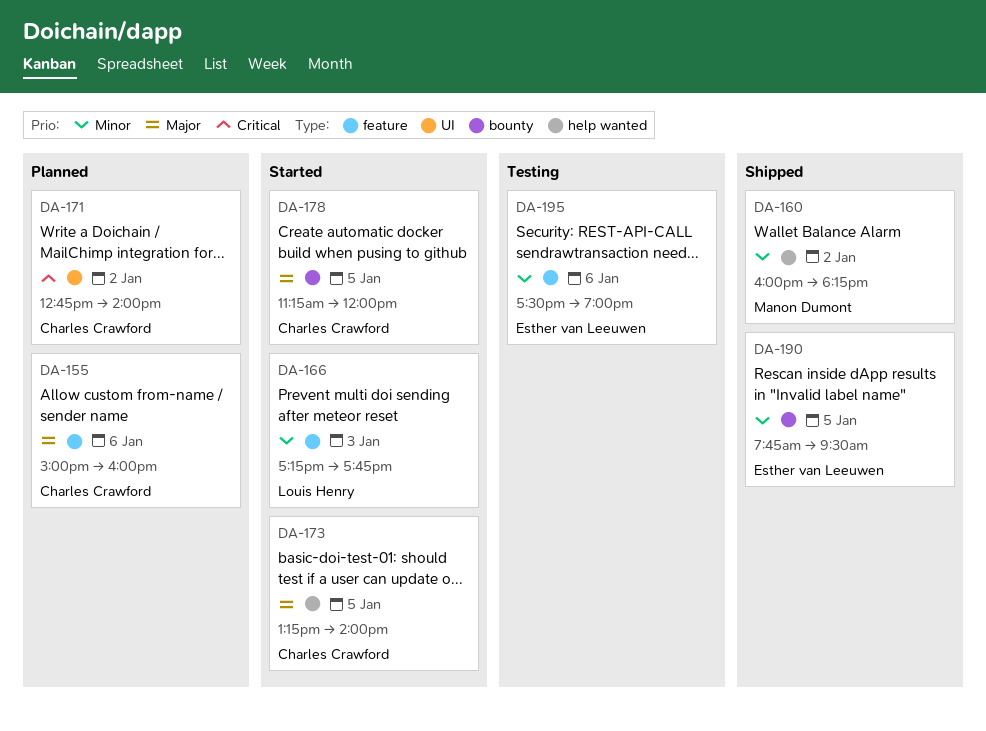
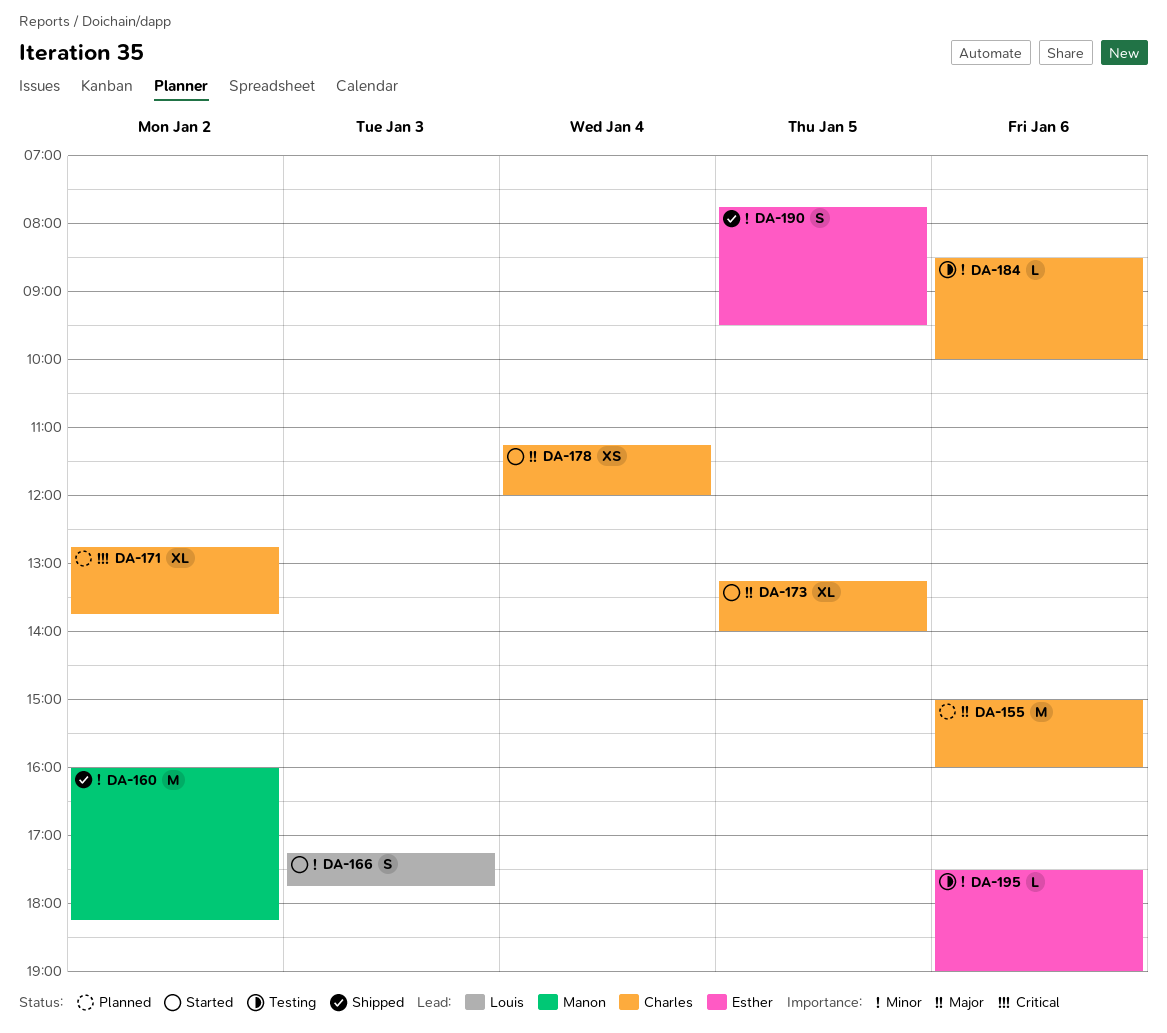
DA-171, ends: 14:00 -> 13:45
DA-178, day: Jan 5 -> Jan 4
DA-184: none -> present

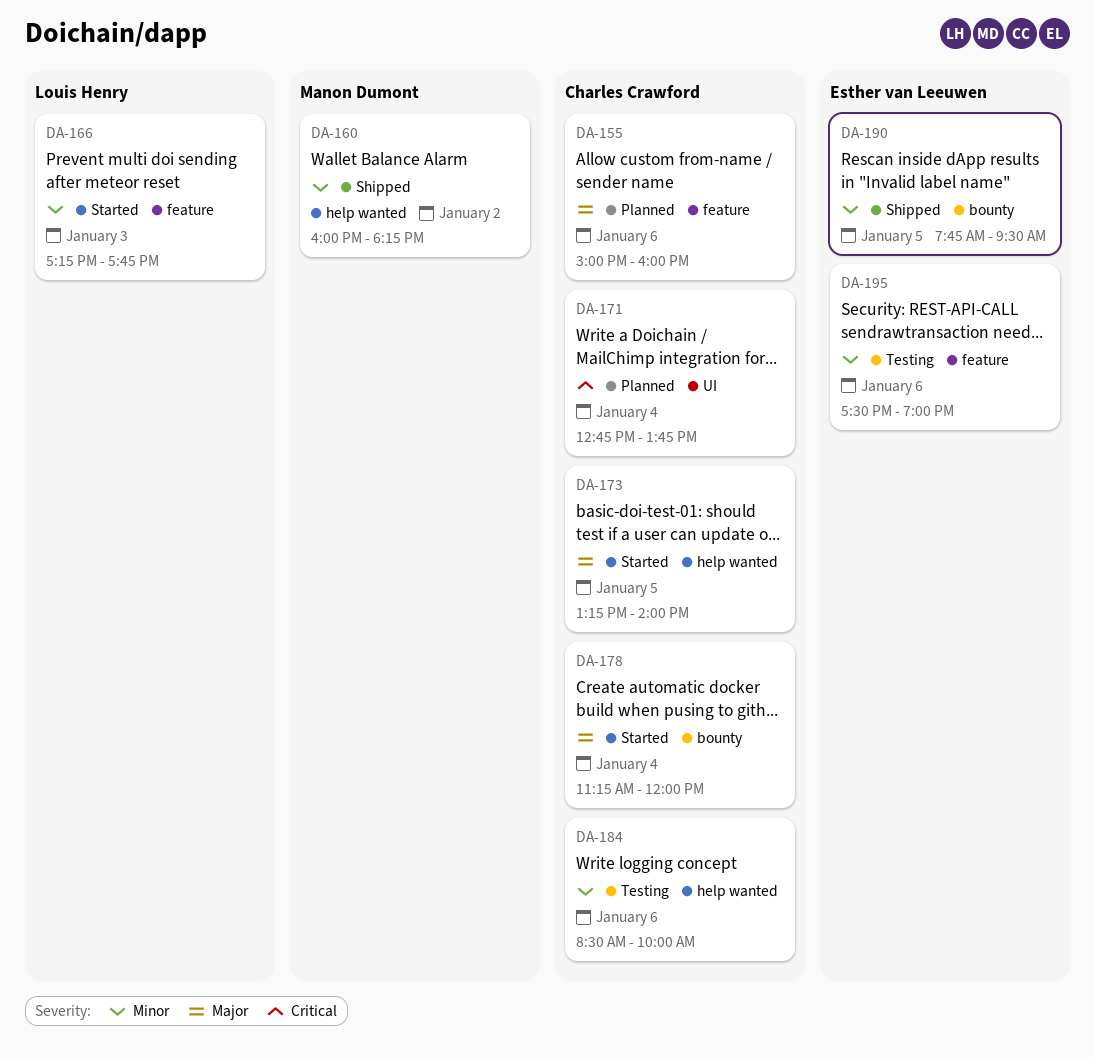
DA-171, day: Jan 2 -> Jan 4

